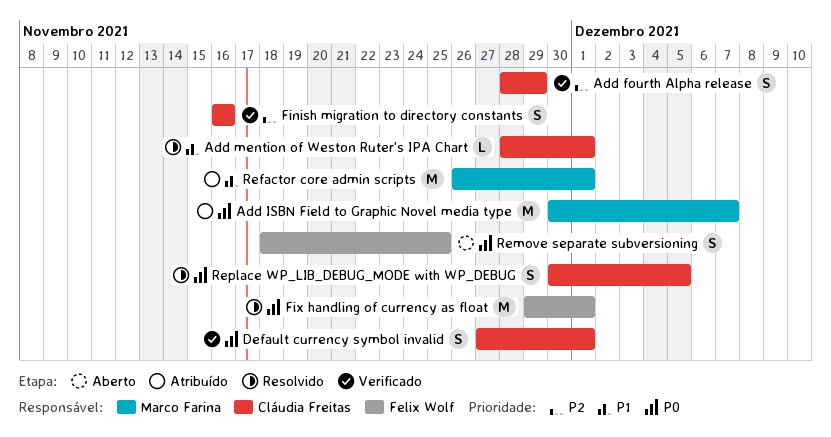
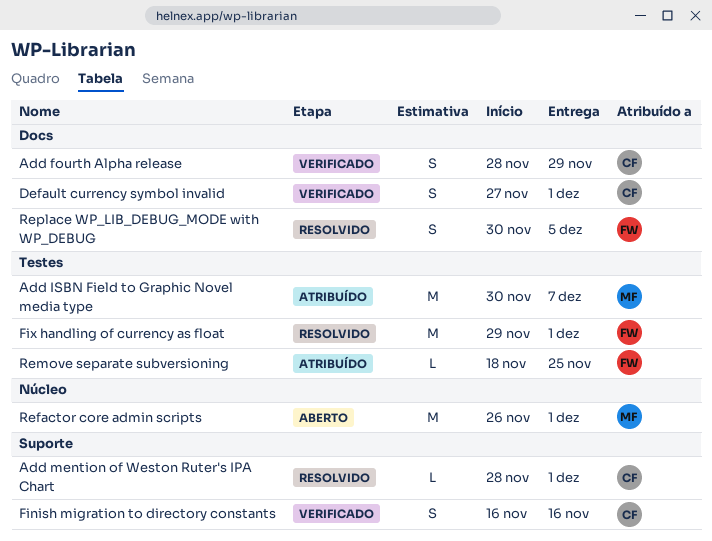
Refactor core admin scripts, status: Atribuído -> Aberto
Remove separate subversioning, status: Aberto -> Atribuído
Remove separate subversioning, estimate: S -> L
Replace WP_LIB_DEBUG_MODE with WP_DEBUG, owner: Cláudia Freitas -> Felix Wolf

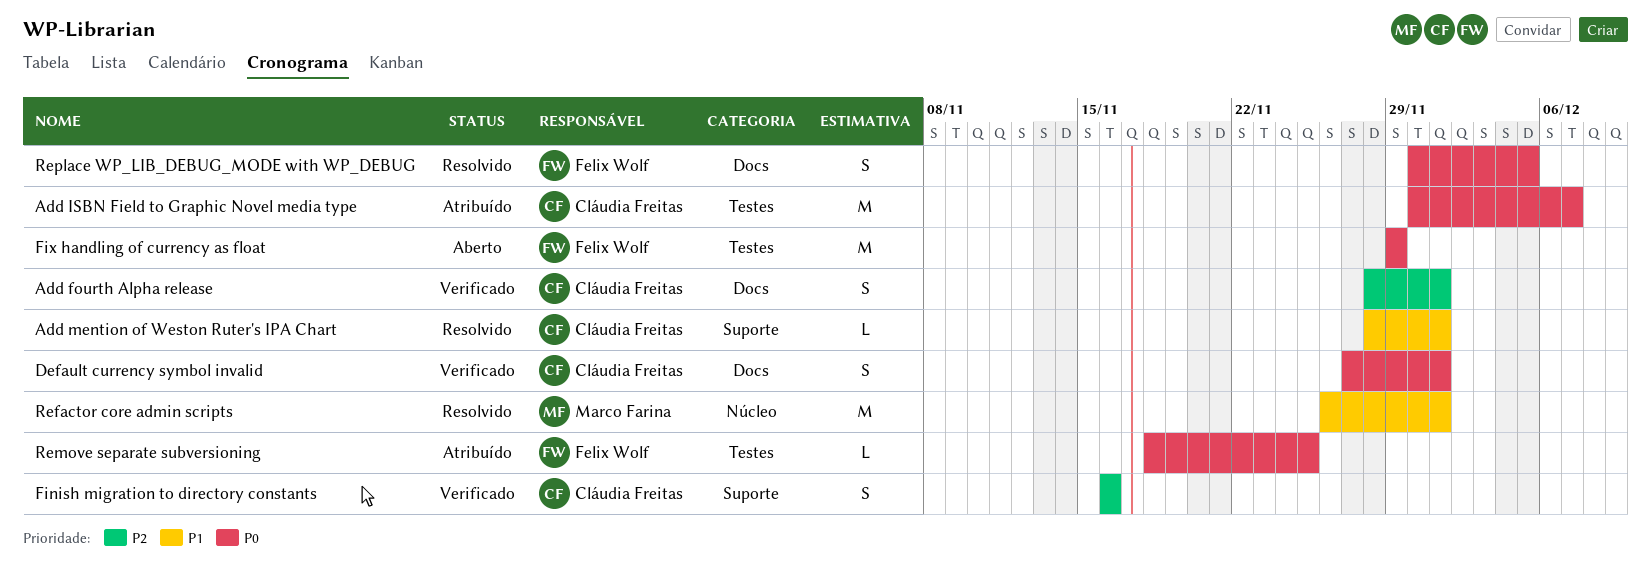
Add fourth Alpha release, due: Nov 29 -> Dec 1
Add ISBN Field to Graphic Novel media type, owner: Marco Farina -> Cláudia Freitas
Fix handling of currency as float, status: Resolvido -> Aberto
Fix handling of currency as float, due: Dec 1 -> Nov 29
Refactor core admin scripts, status: Aberto -> Resolvido

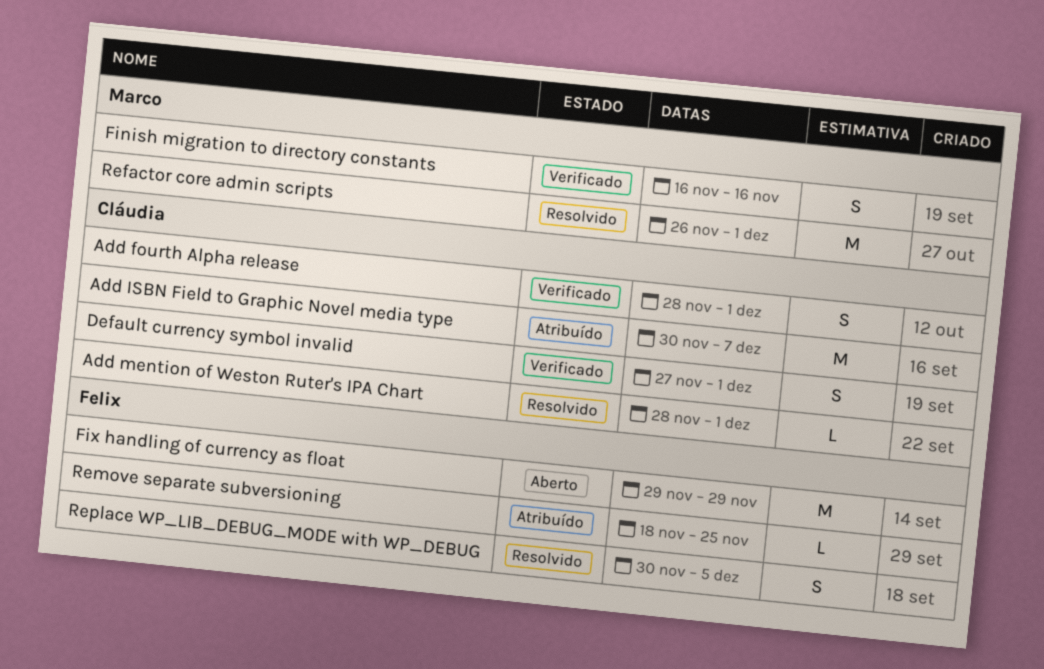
Finish migration to directory constants, owner: Cláudia Freitas -> Marco Farina

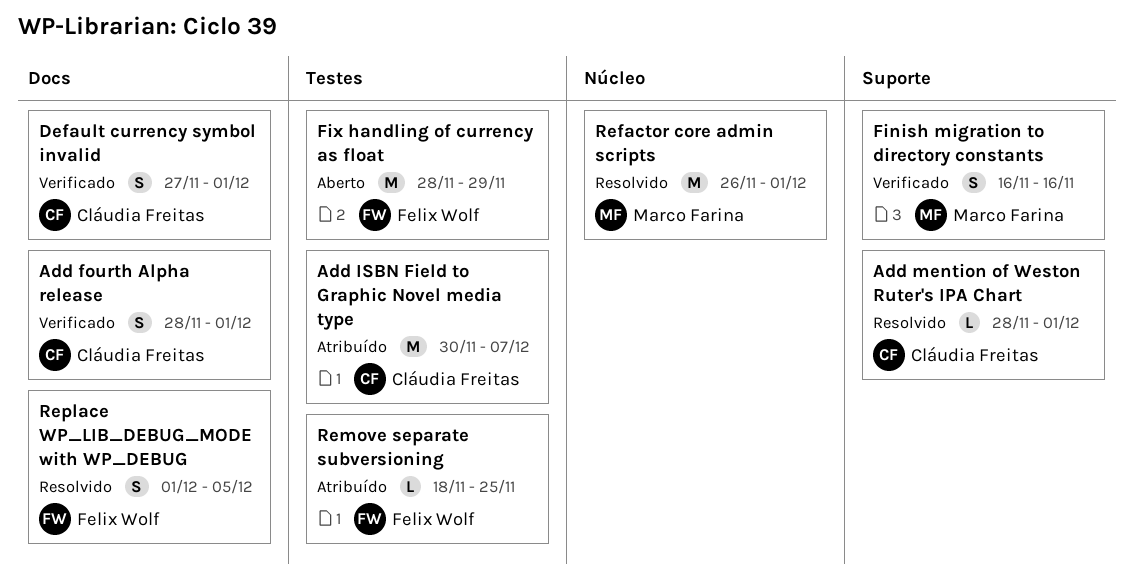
Fix handling of currency as float, start: Nov 29 -> Nov 28
Replace WP_LIB_DEBUG_MODE with WP_DEBUG, start: Nov 30 -> Dec 1

